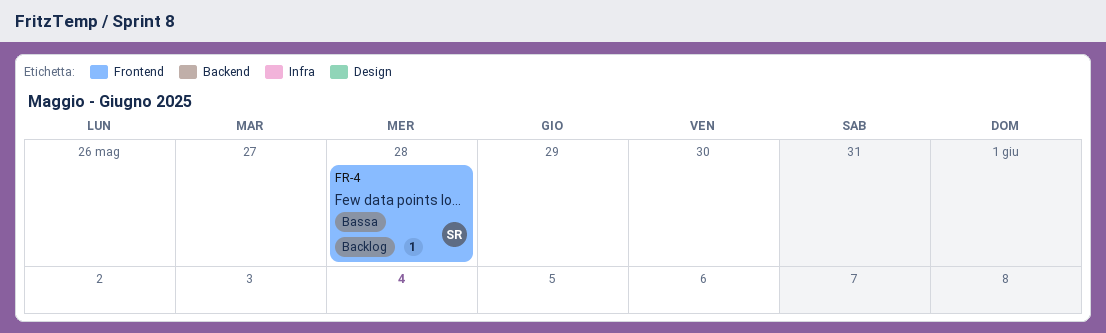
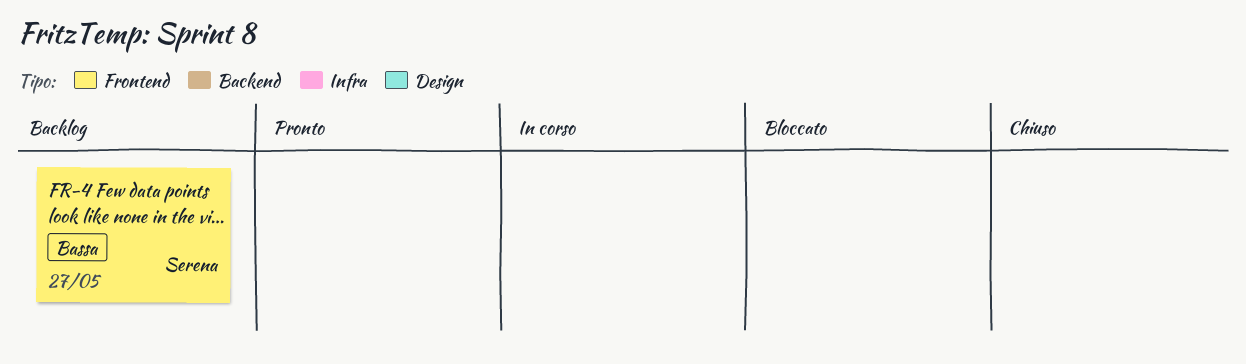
FR-4, due: May 28 -> May 27

